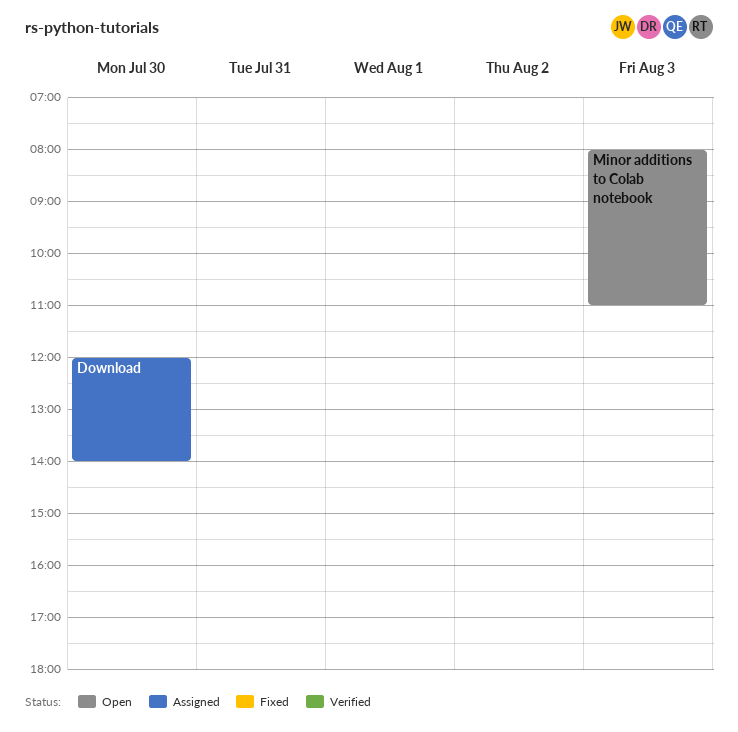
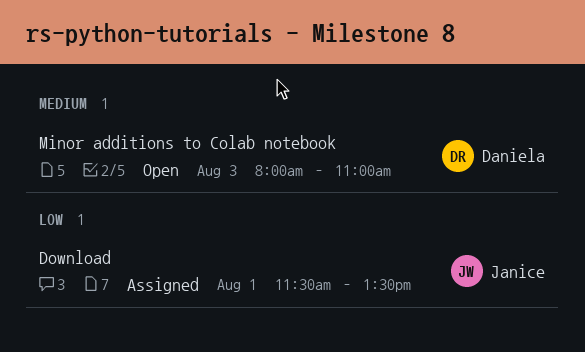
Download, day: Jul 30 -> Aug 1
Download, begins: 12:00 -> 11:30
Download, ends: 14:00 -> 13:30

